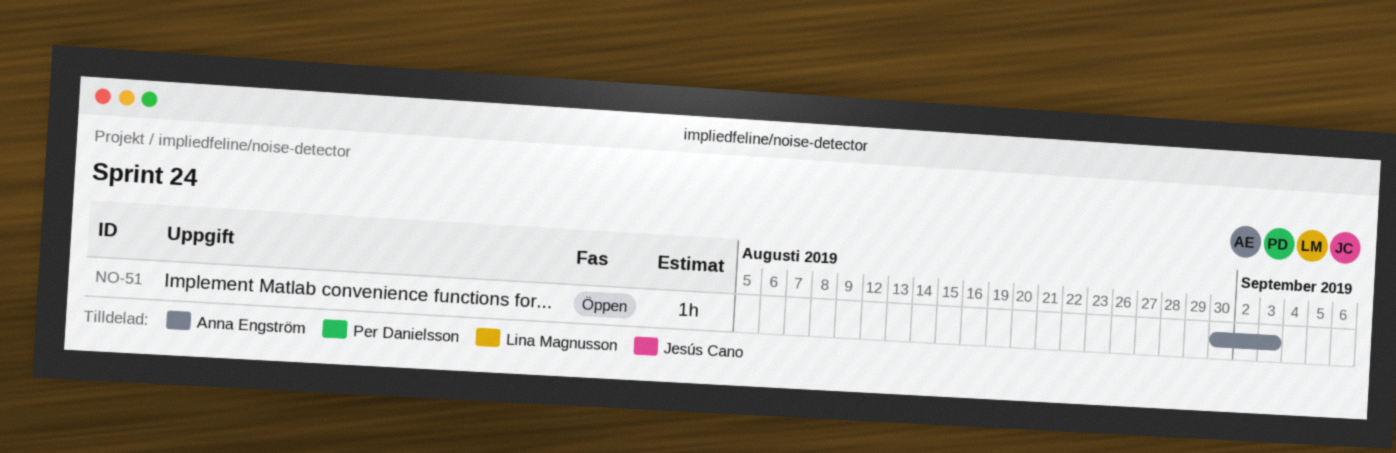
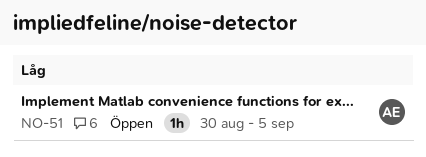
NO-51, due: Sep 3 -> Sep 5

